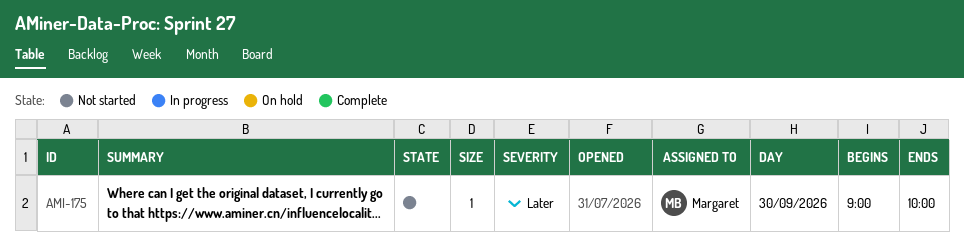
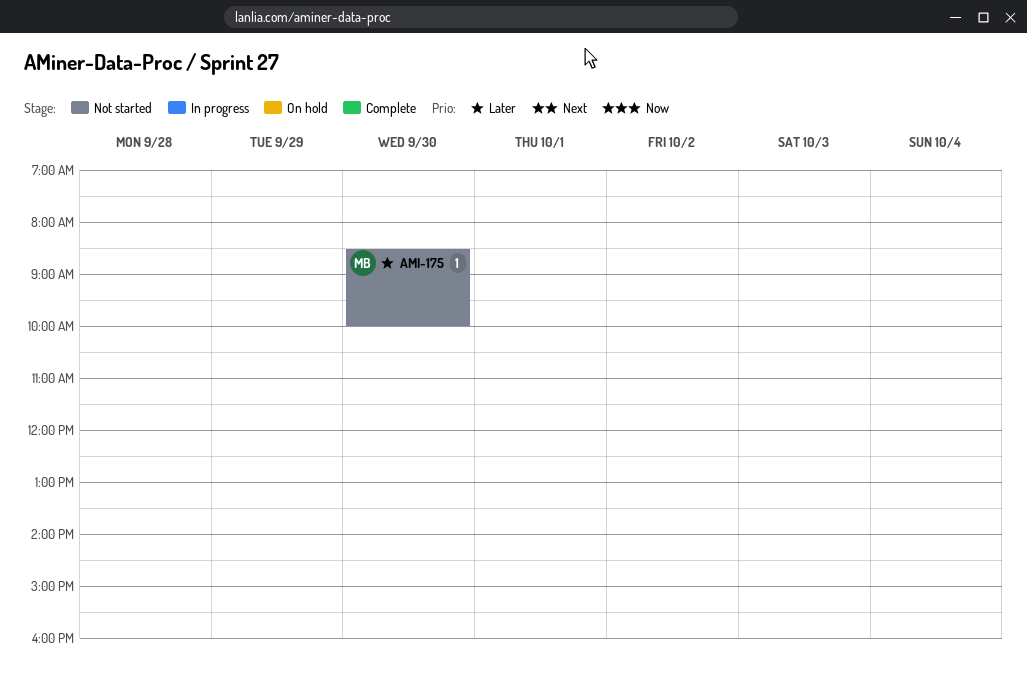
AMI-175, begins: 09:00 -> 08:30

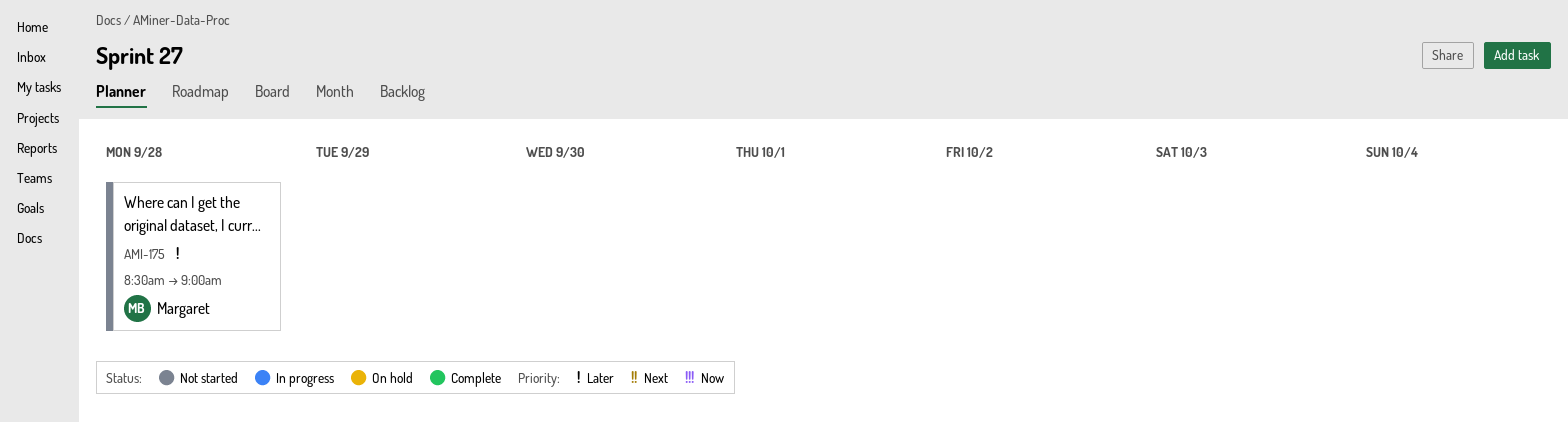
AMI-175, day: Sep 30 -> Sep 28
AMI-175, ends: 10:00 -> 09:00

